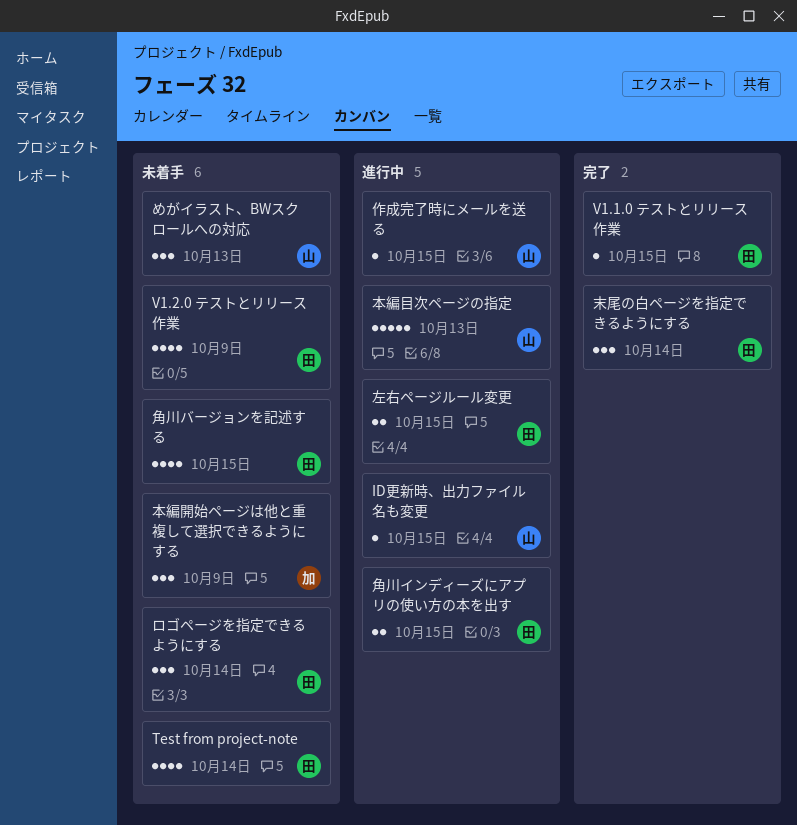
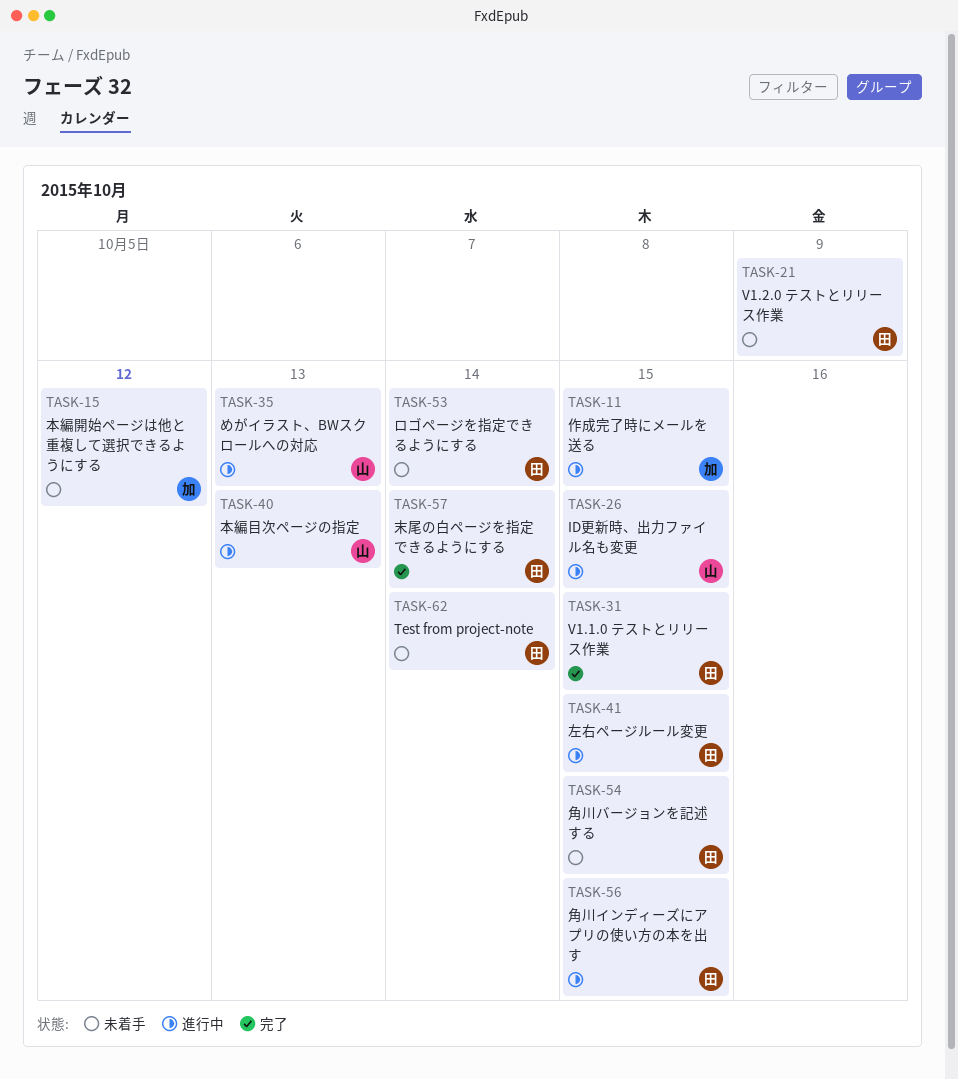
めがイラスト、BWスクロールへの対応, status: 未着手 -> 進行中
作成完了時にメールを送る, owner: 山 -> 加
本編開始ページは他と重複して選択できるようにする, due: Oct 9 -> Oct 12

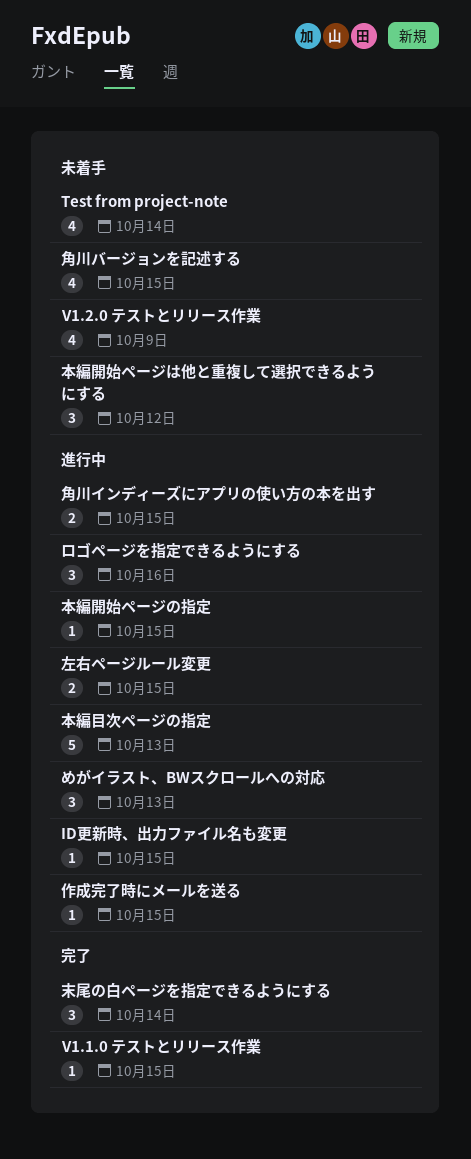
ロゴページを指定できるようにする, status: 未着手 -> 進行中
ロゴページを指定できるようにする, due: Oct 14 -> Oct 16
本編開始ページの指定: none -> present

